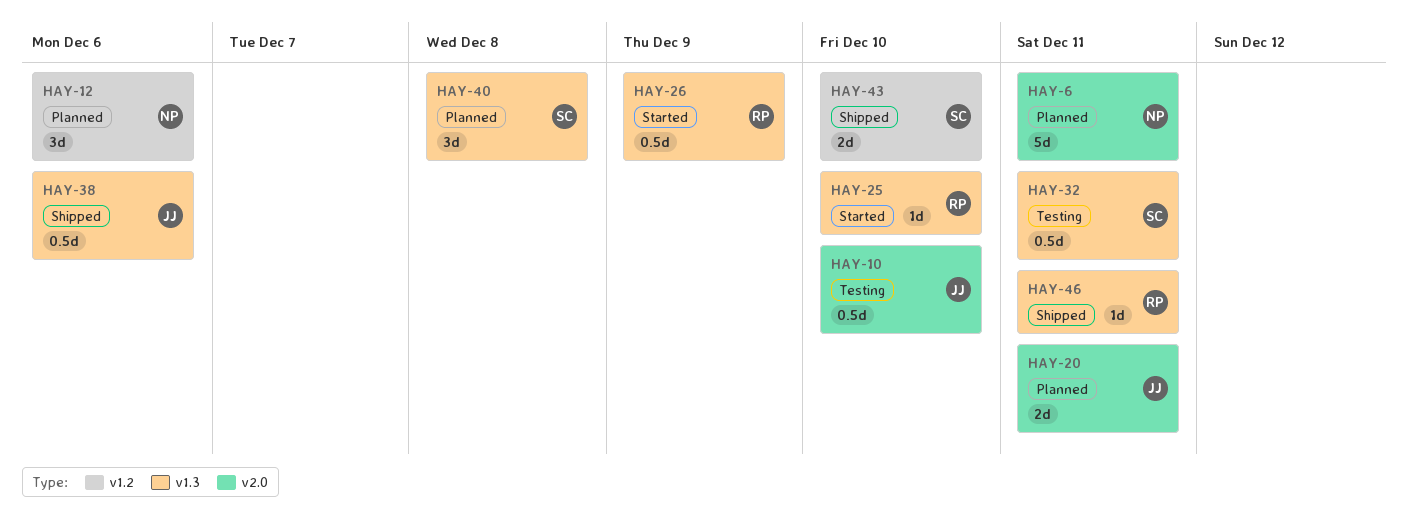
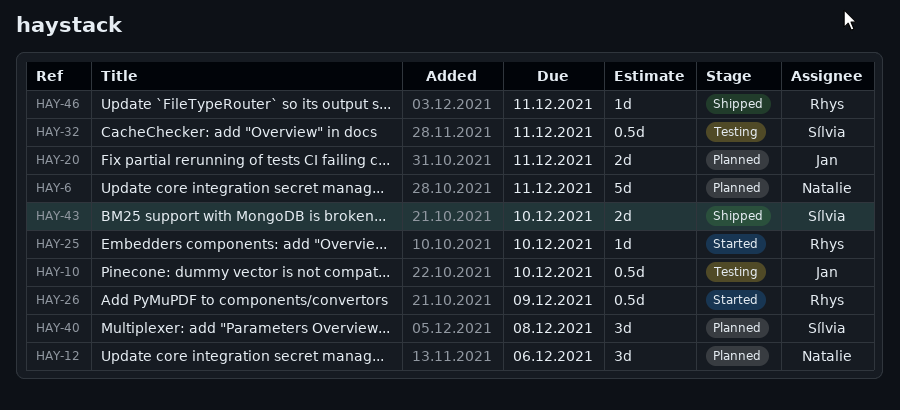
HAY-38: present -> none

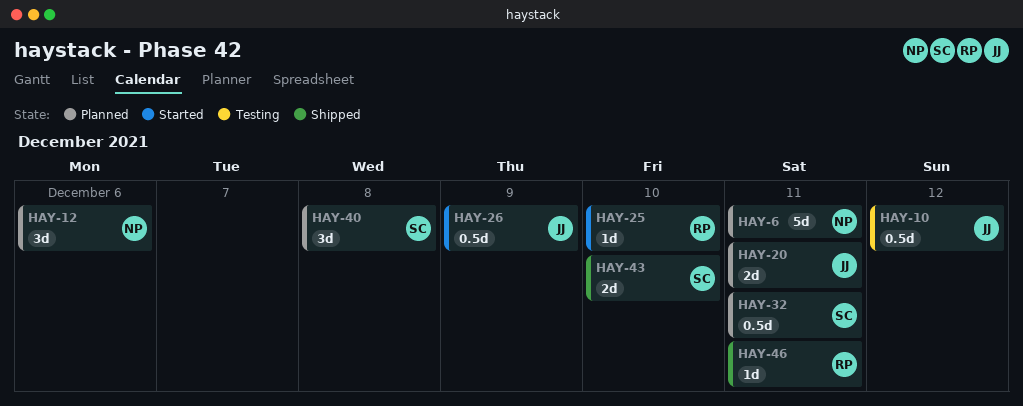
HAY-10, due: Dec 10 -> Dec 12
HAY-26, owner: Rhys -> Jan
HAY-32, status: Testing -> Planned

